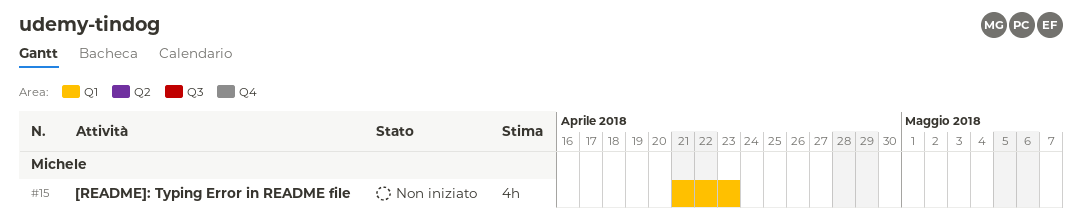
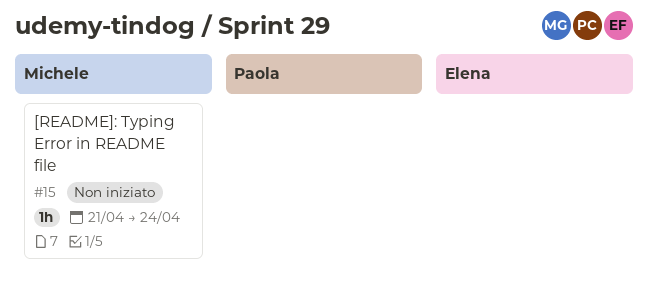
#15, estimate: 4h -> 1h
#15, due: Apr 23 -> Apr 24

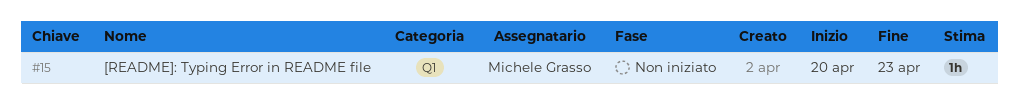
#15, start: Apr 21 -> Apr 20
#15, due: Apr 24 -> Apr 23

